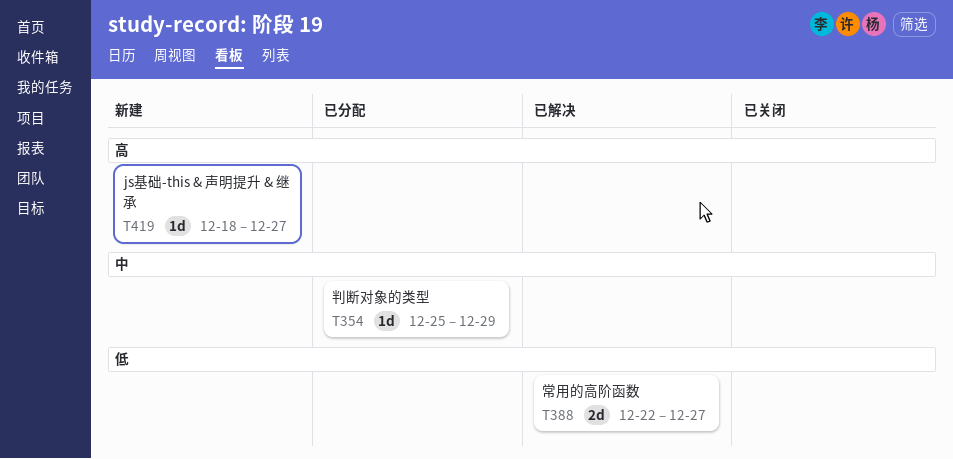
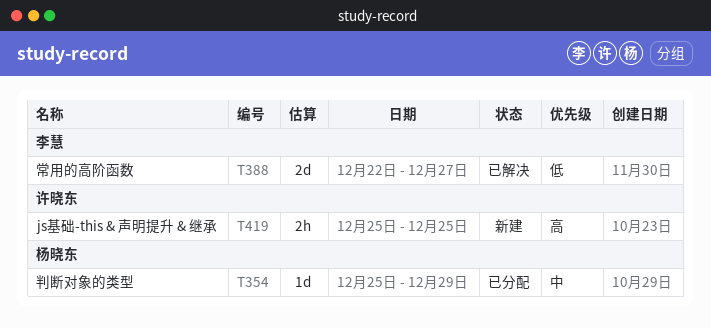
T419, estimate: 1d -> 2h
T419, start: Dec 18 -> Dec 25
T419, due: Dec 27 -> Dec 25

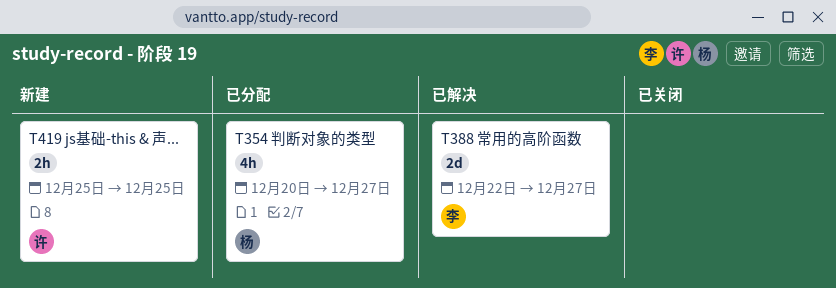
T354, estimate: 1d -> 4h
T354, start: Dec 25 -> Dec 20
T354, due: Dec 29 -> Dec 27

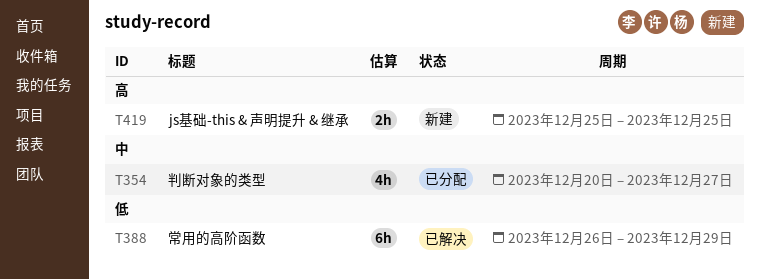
T388, estimate: 2d -> 6h
T388, start: Dec 22 -> Dec 26
T388, due: Dec 27 -> Dec 29

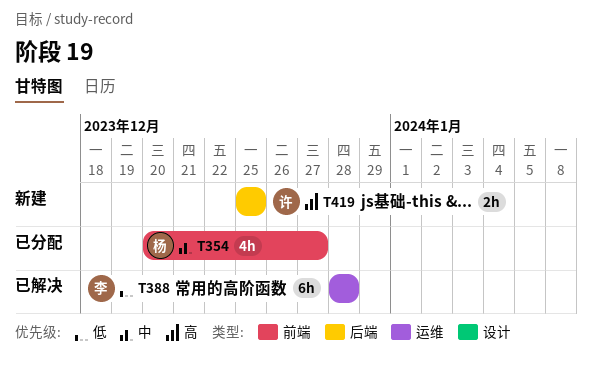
T388, start: Dec 26 -> Dec 28
T388, due: Dec 29 -> Dec 28

